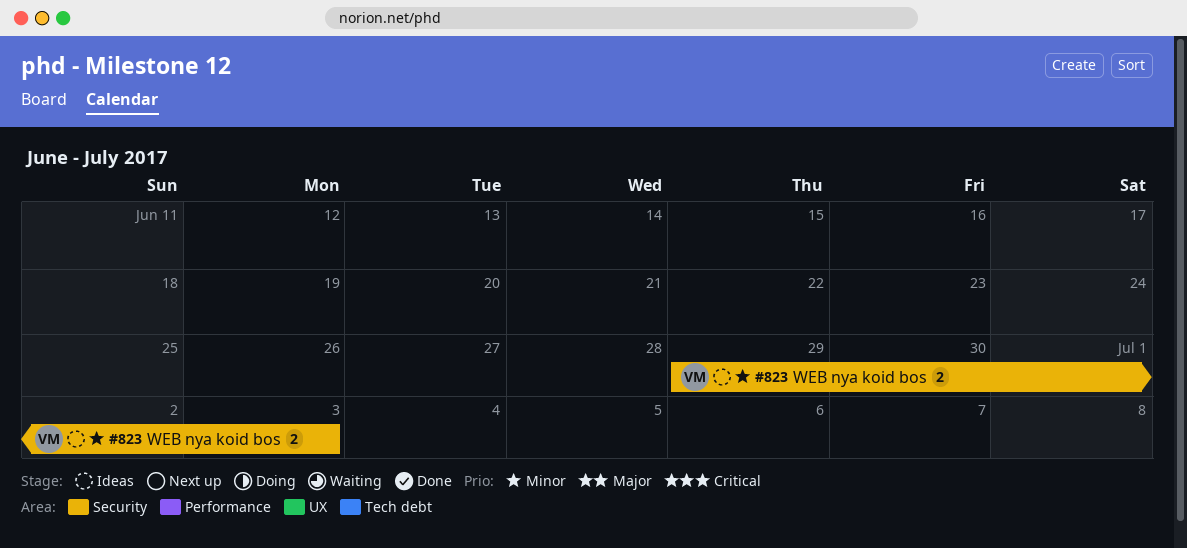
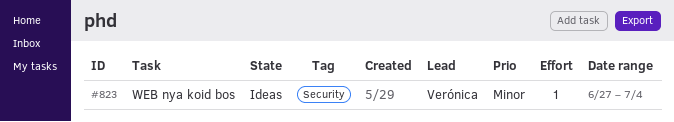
#823, estimate: 2 -> 1
#823, start: Jun 29 -> Jun 27
#823, due: Jul 3 -> Jul 4

